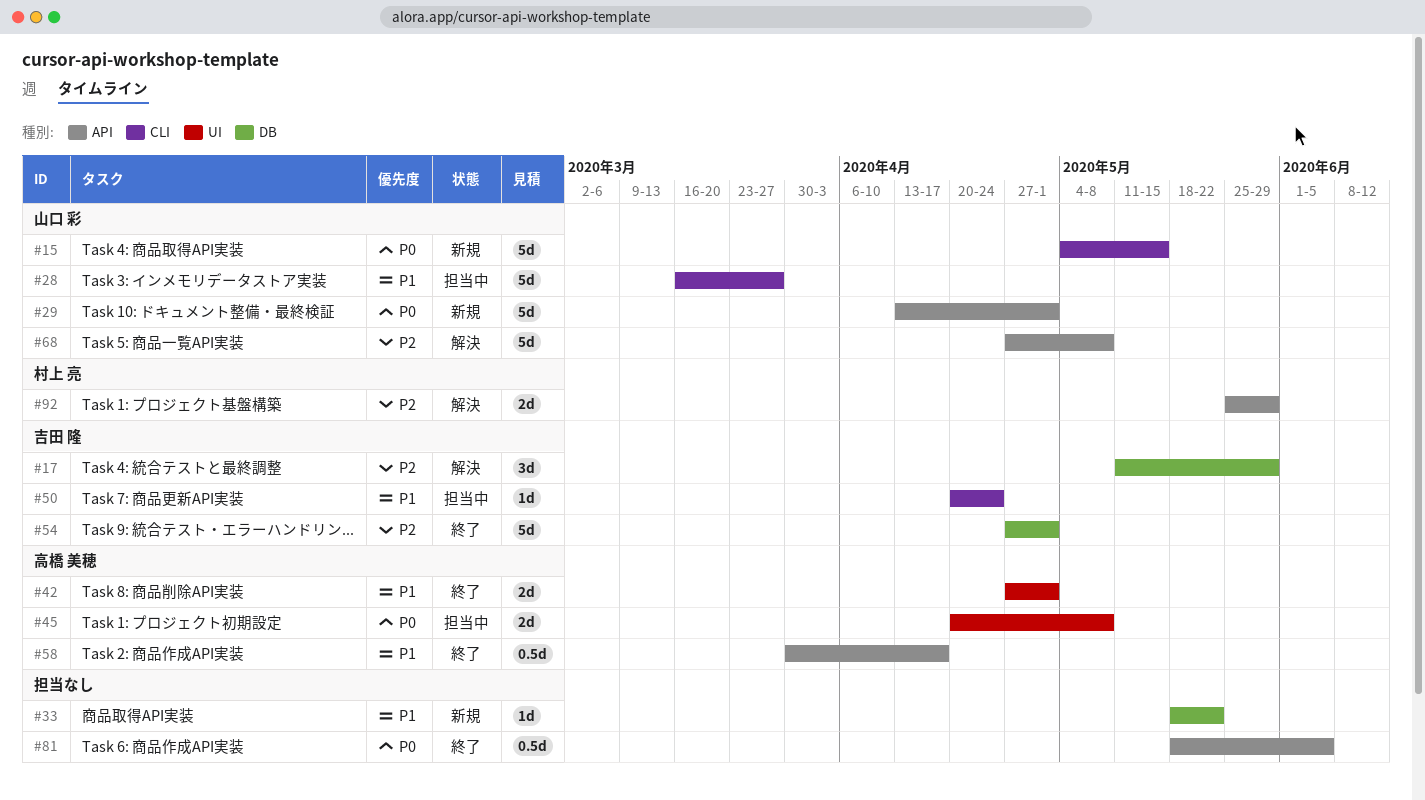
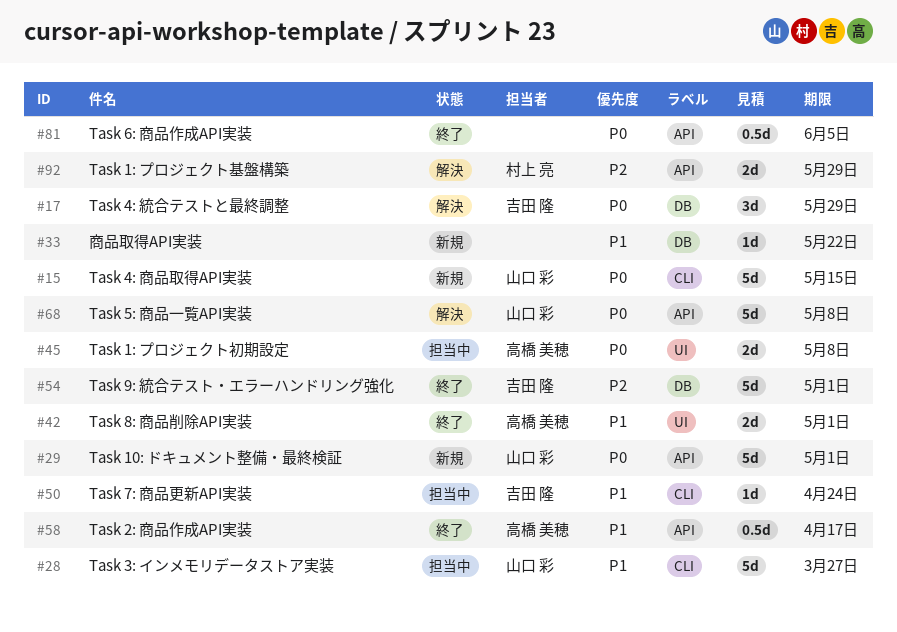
#17, priority: P2 -> P0
#68, priority: P2 -> P0

